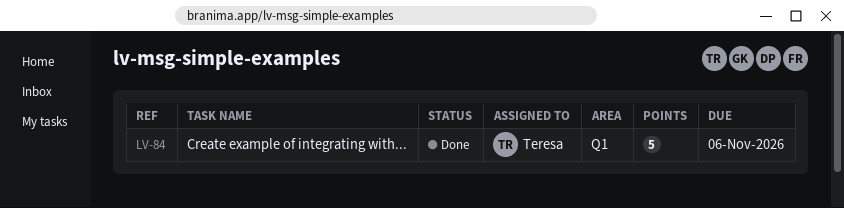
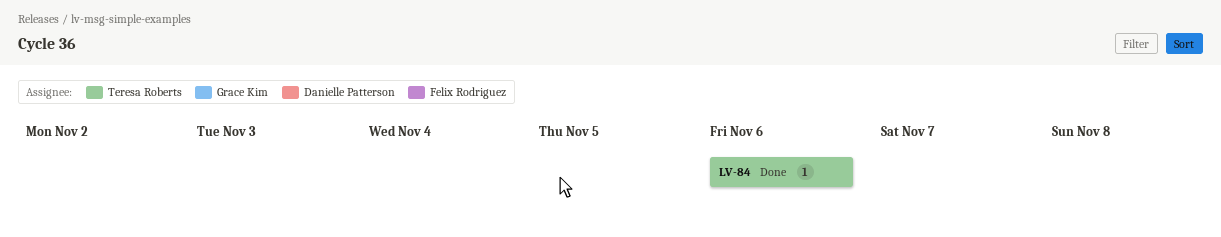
LV-84, estimate: 5 -> 1

